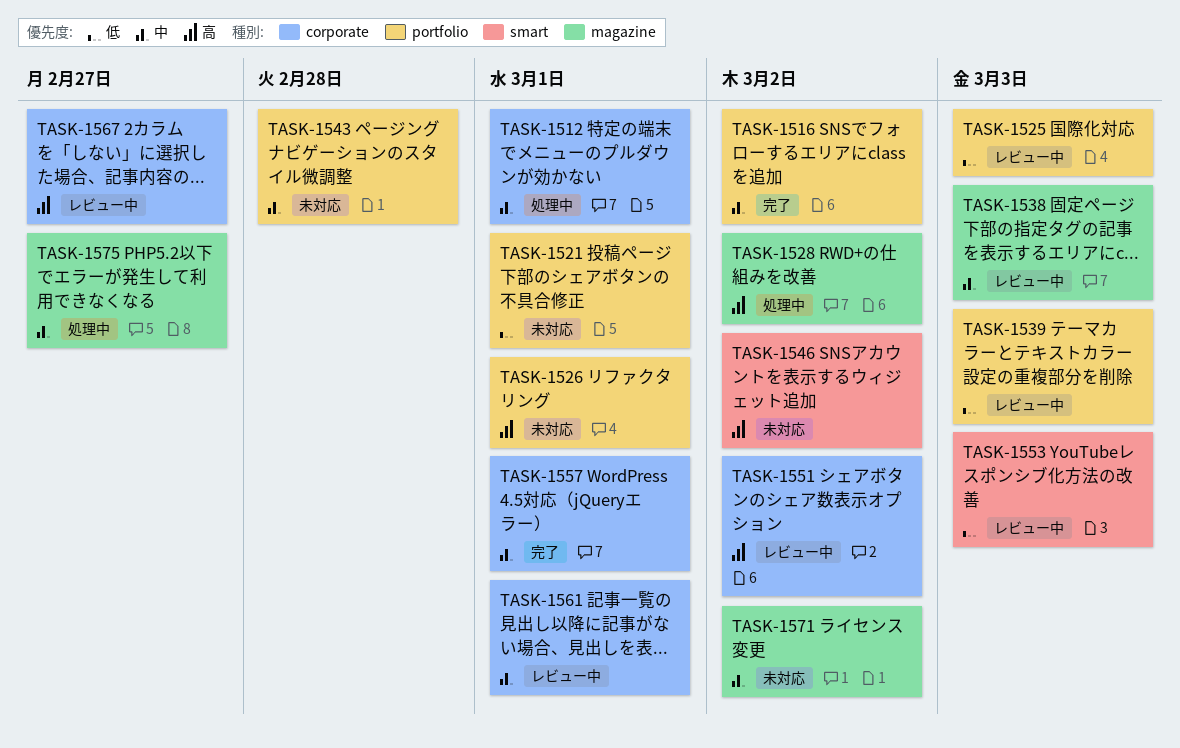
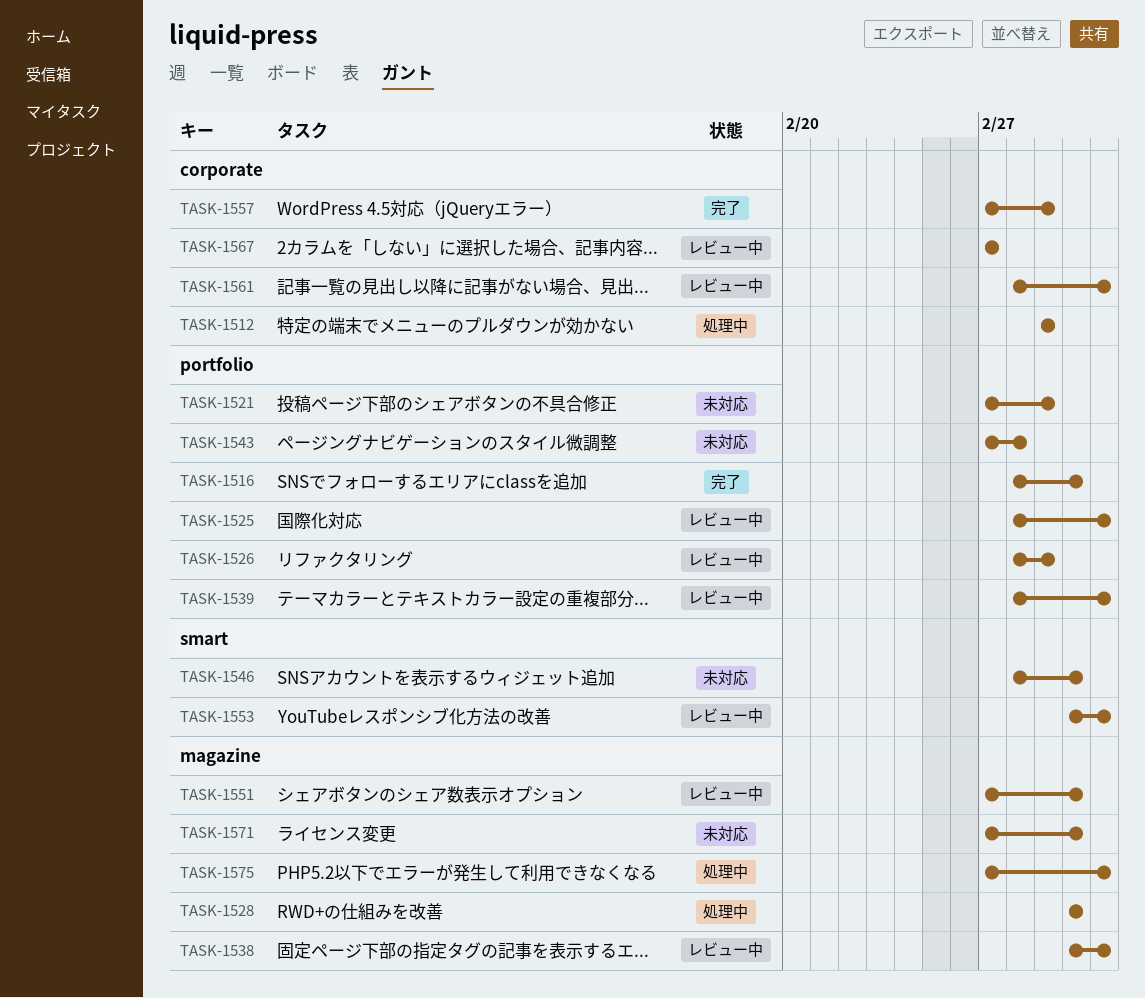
TASK-1526, status: 未対応 -> レビュー中
TASK-1551, label: corporate -> magazine
TASK-1561, due: Mar 1 -> Mar 3
TASK-1575, due: Feb 27 -> Mar 3

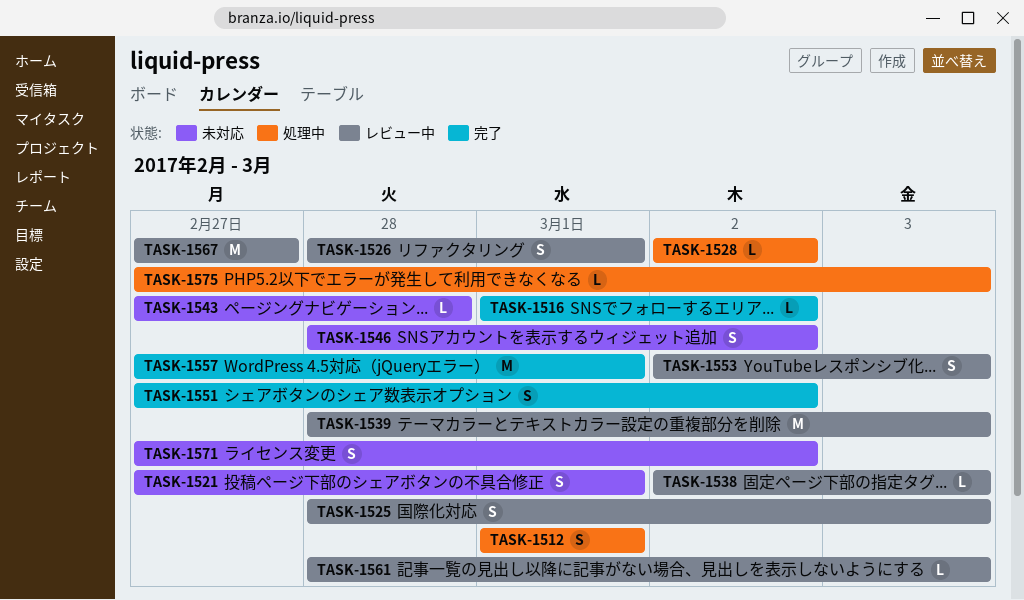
TASK-1516, start: Feb 28 -> Mar 1
TASK-1551, status: レビュー中 -> 完了

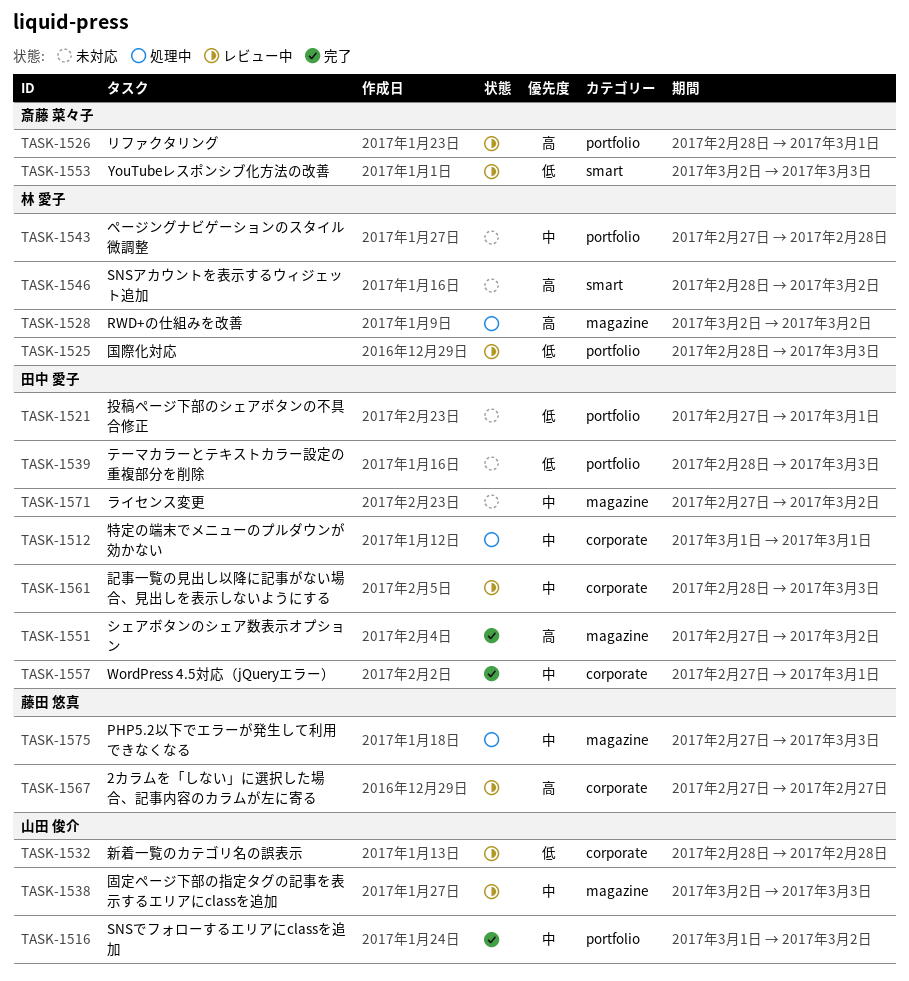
TASK-1532: none -> present
TASK-1539, status: レビュー中 -> 未対応

